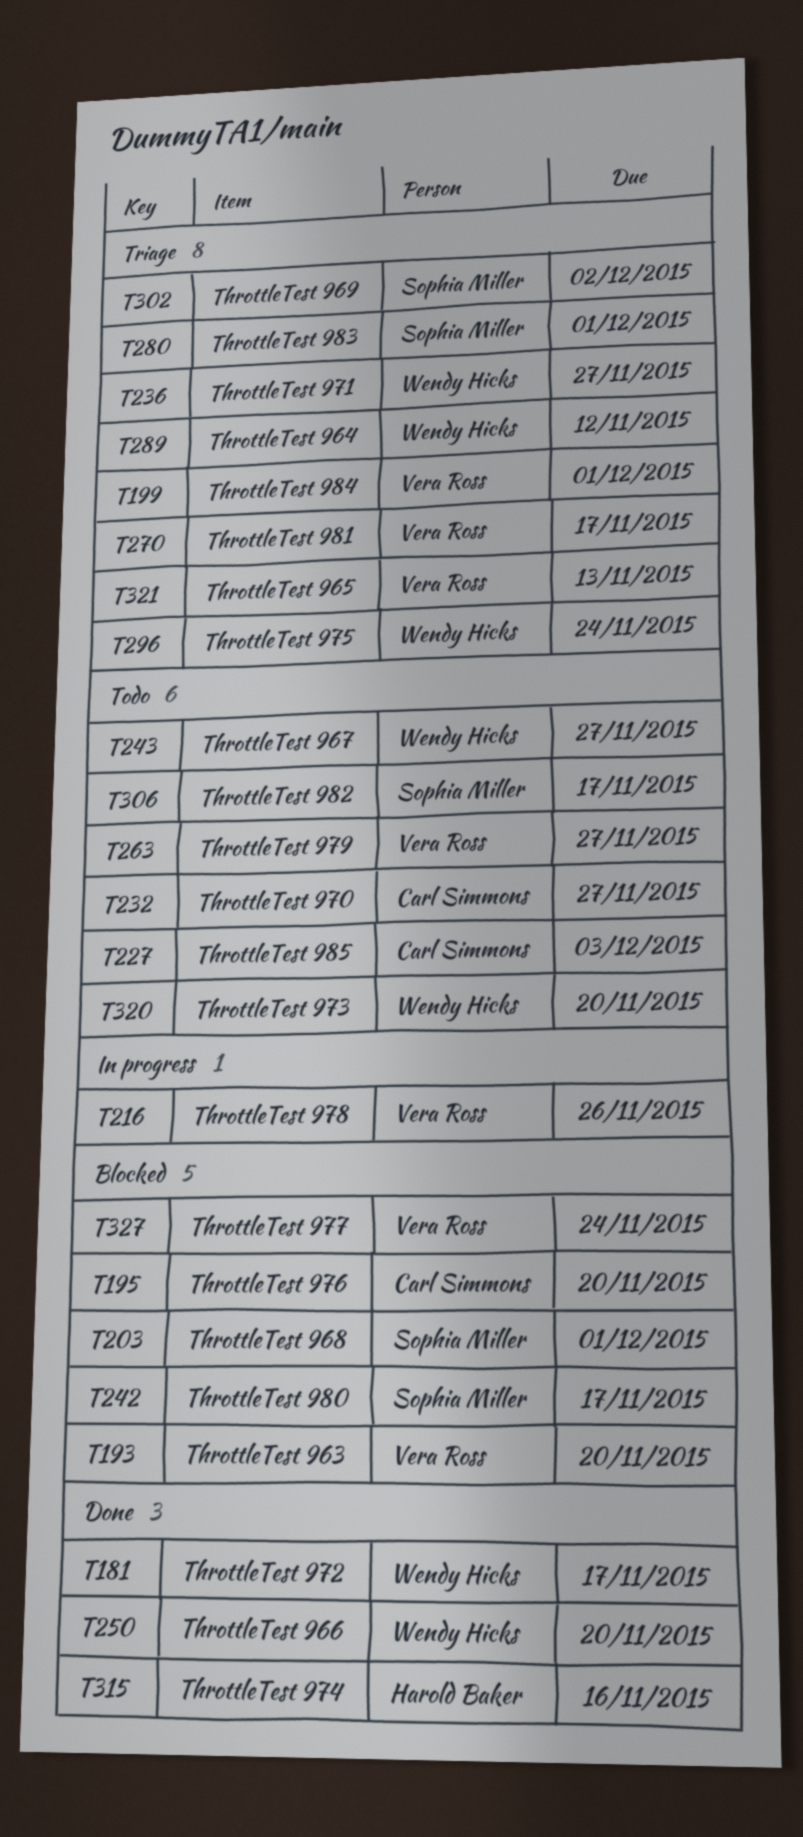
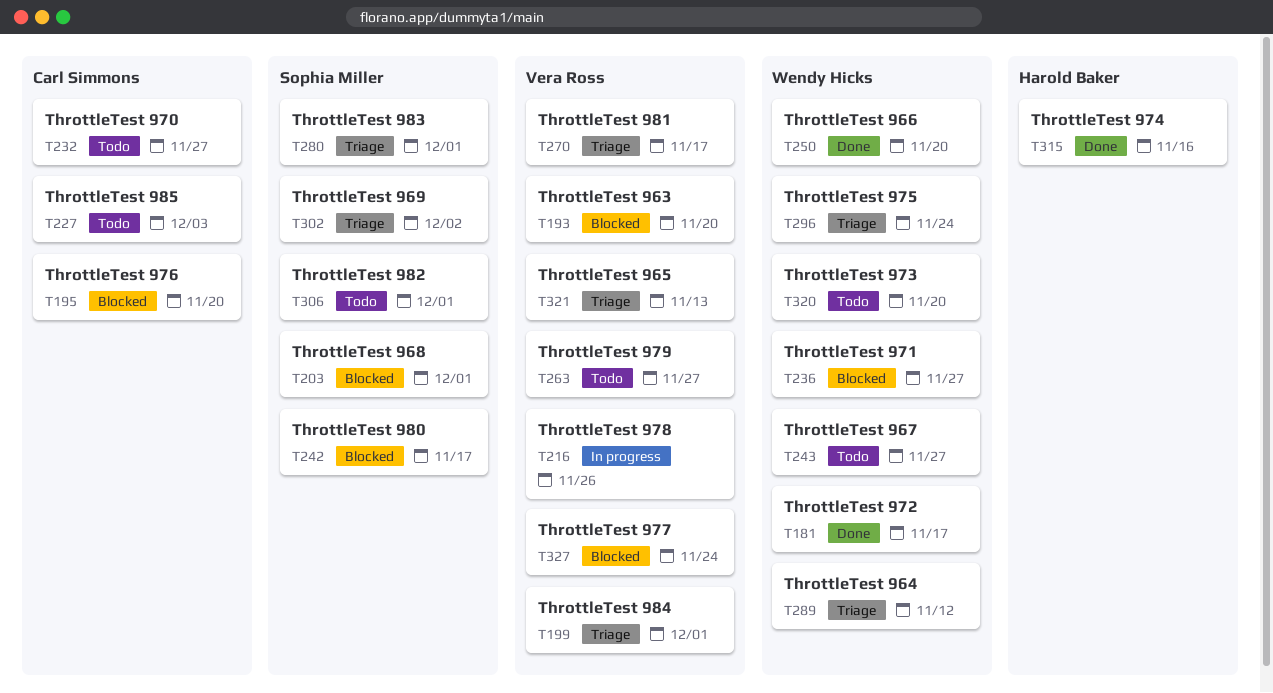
T236, status: Triage -> Blocked
T306, due: Nov 17 -> Dec 1

